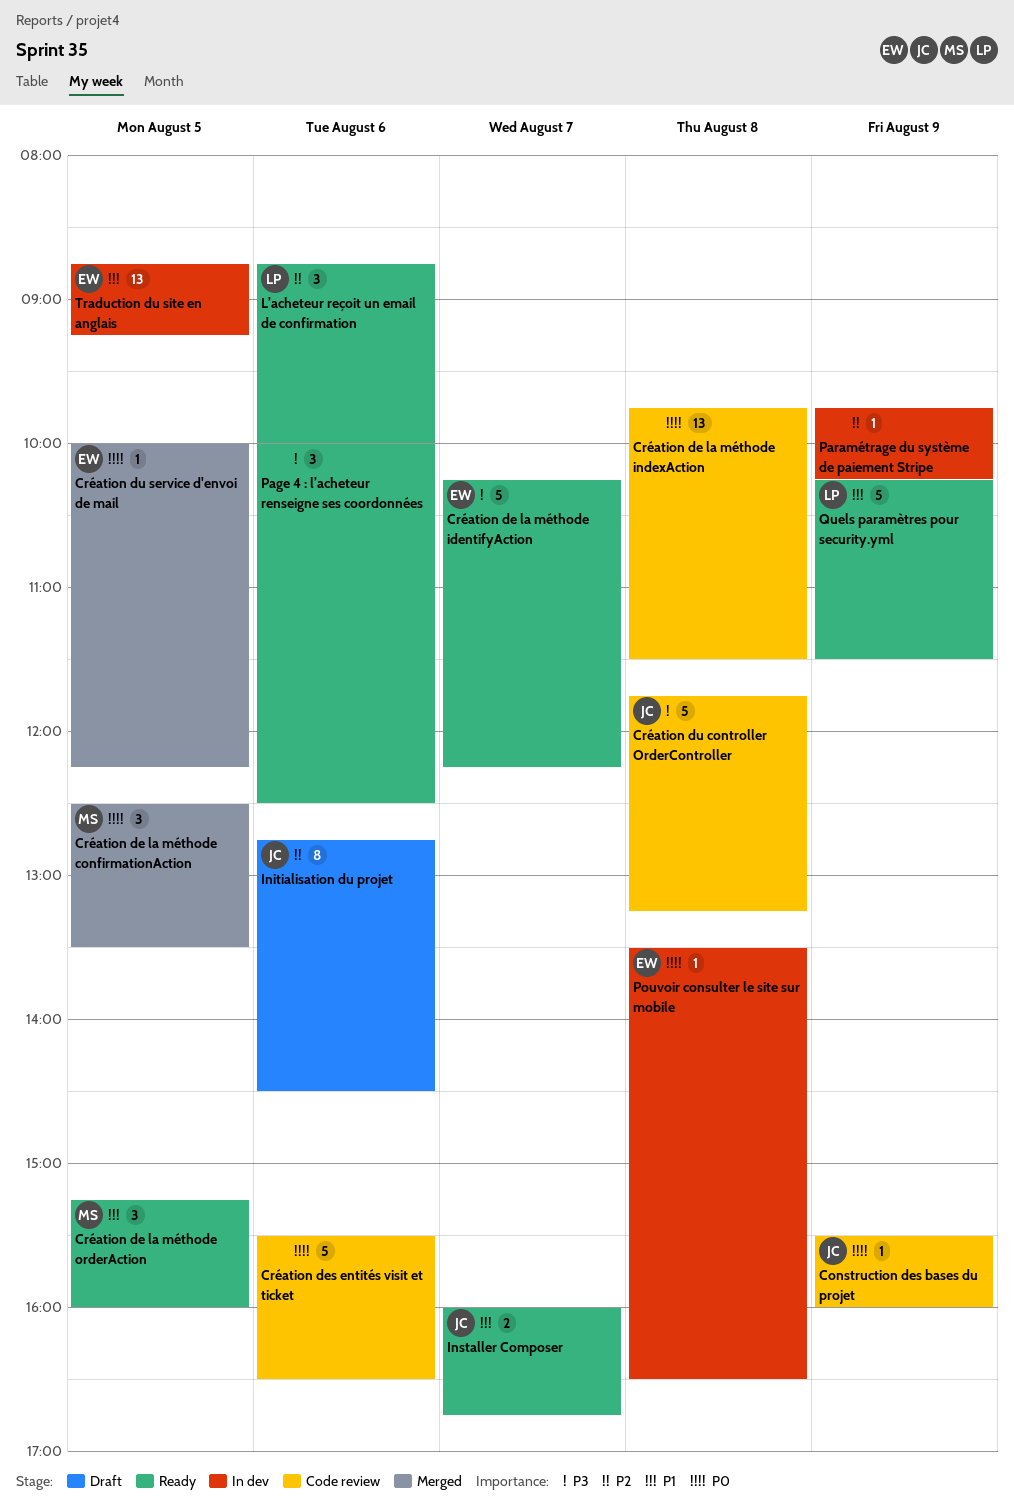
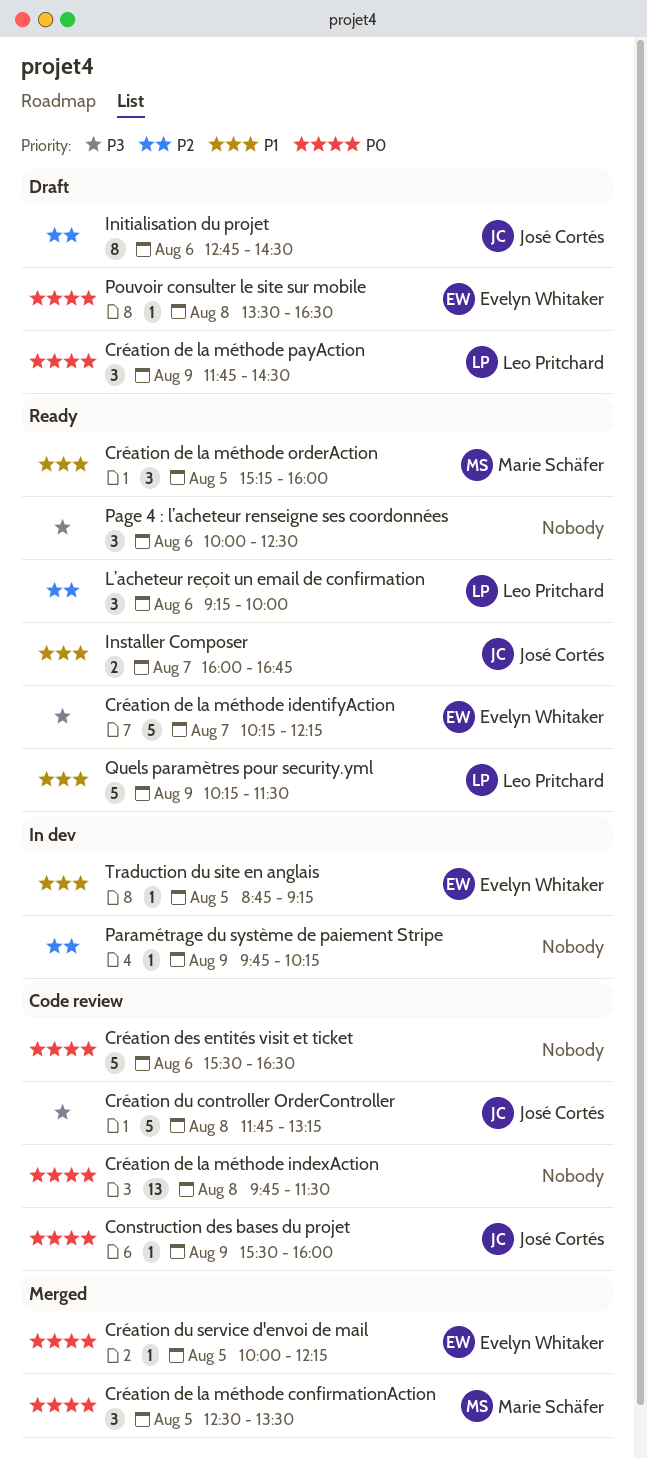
Création de la méthode payAction: none -> present
L’acheteur reçoit un email de confirmation, begins: 08:45 -> 09:15
Pouvoir consulter le site sur mobile, status: In dev -> Draft
Traduction du site en anglais, estimate: 13 -> 1

